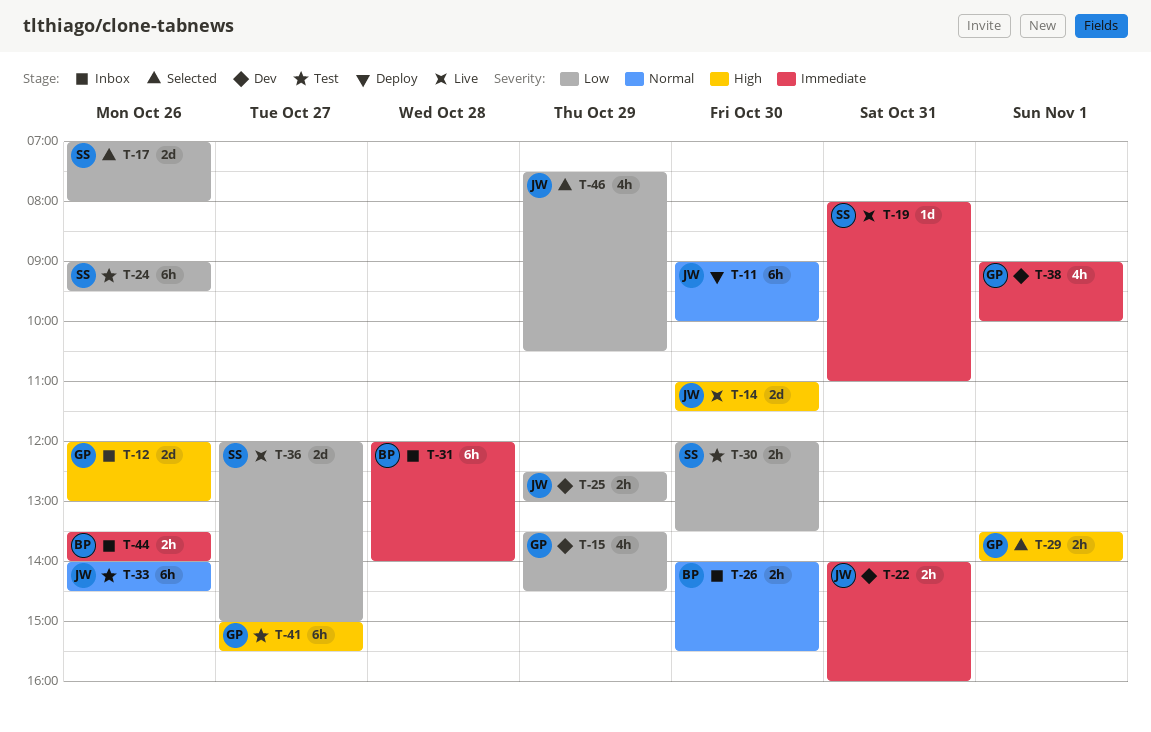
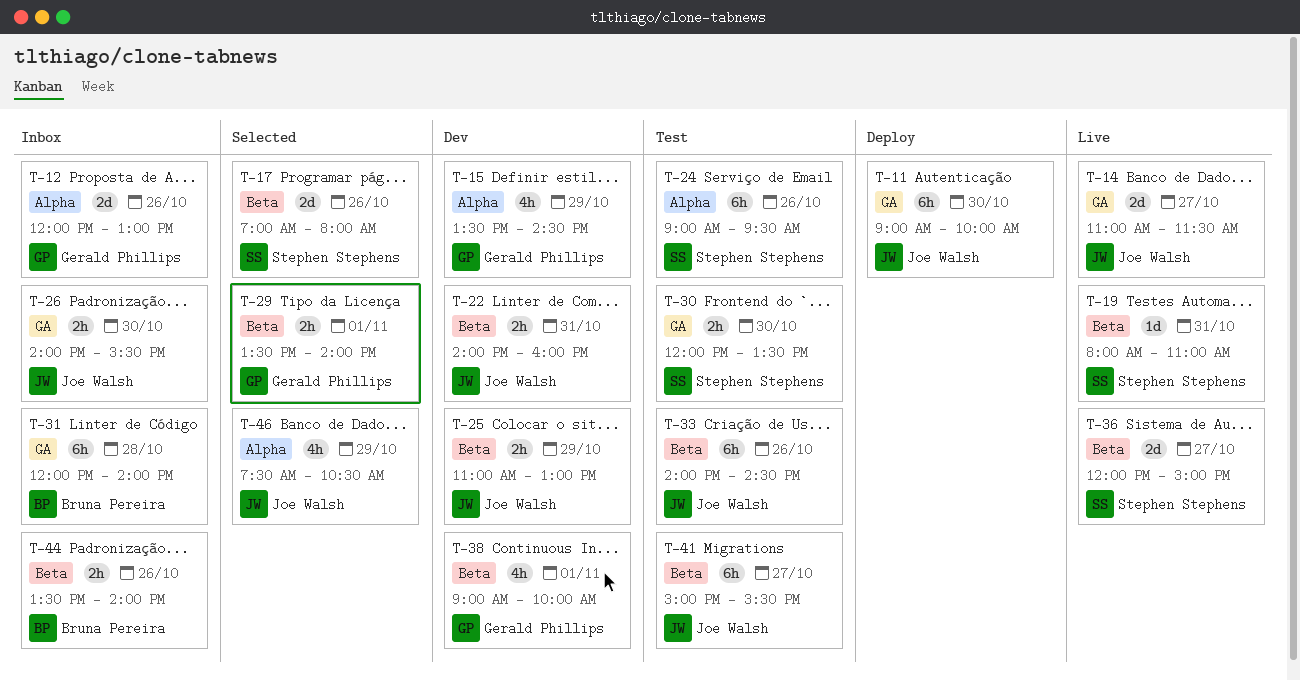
T-14, day: Oct 30 -> Oct 27
T-25, begins: 12:30 -> 11:00
T-26, owner: Bruna Pereira -> Joe Walsh
T-41, owner: Gerald Phillips -> Joe Walsh

